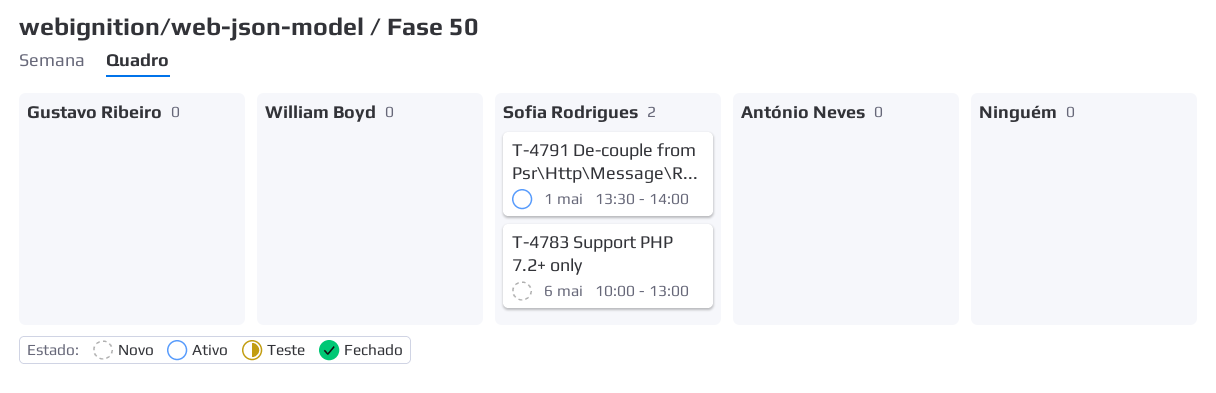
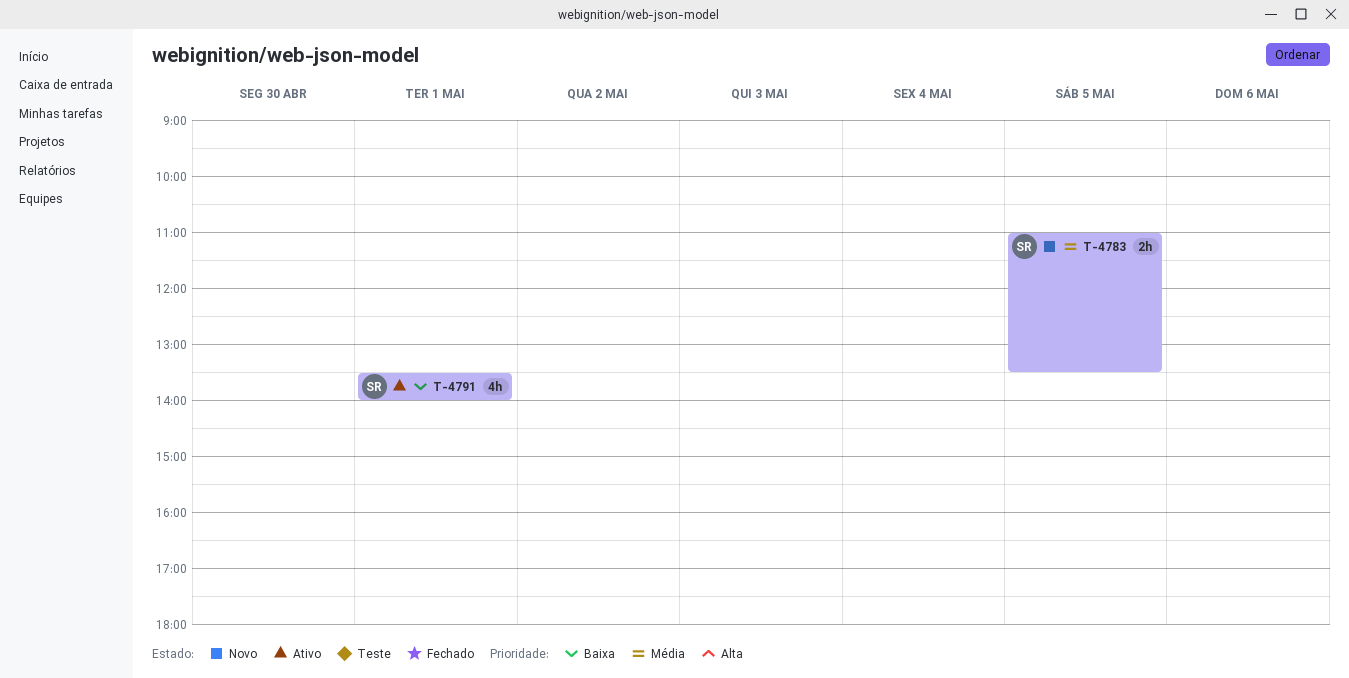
T-4783, day: May 6 -> May 5
T-4783, begins: 10:00 -> 11:00
T-4783, ends: 13:00 -> 13:30

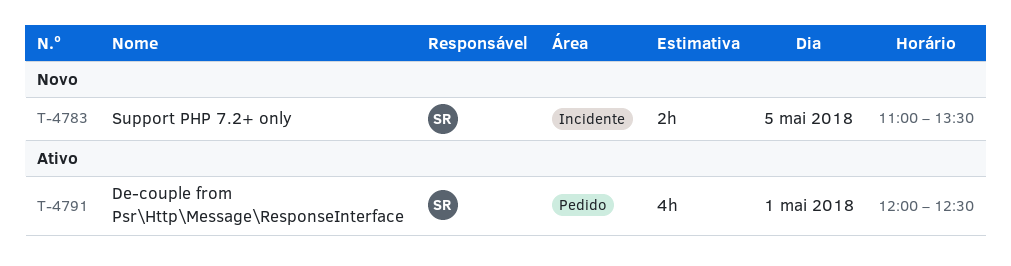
T-4791, begins: 13:30 -> 12:00
T-4791, ends: 14:00 -> 12:30

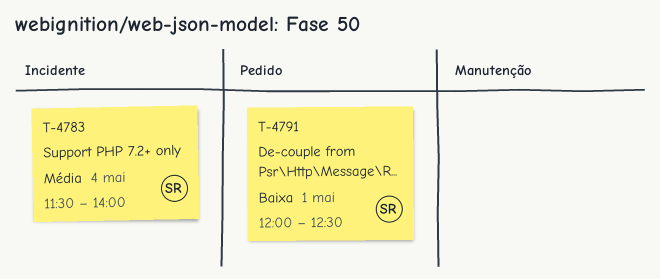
T-4783, day: May 5 -> May 4
T-4783, begins: 11:00 -> 11:30
T-4783, ends: 13:30 -> 14:00

